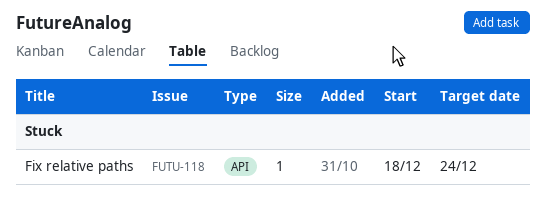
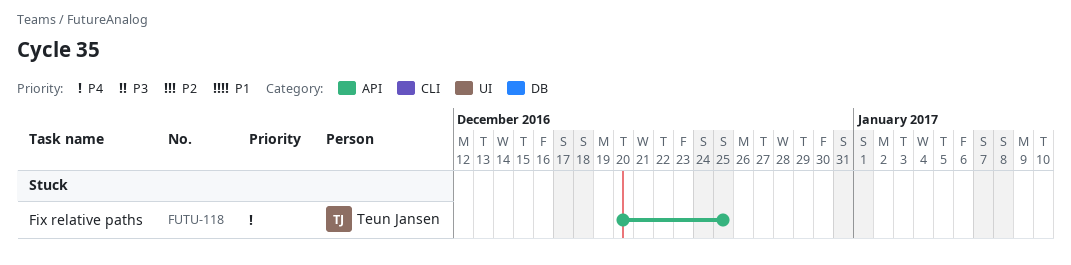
FUTU-118, start: Dec 18 -> Dec 20
FUTU-118, due: Dec 24 -> Dec 25

